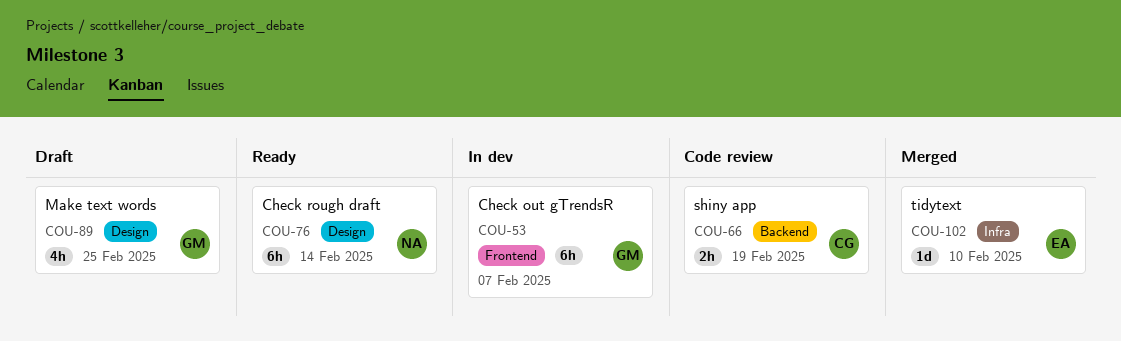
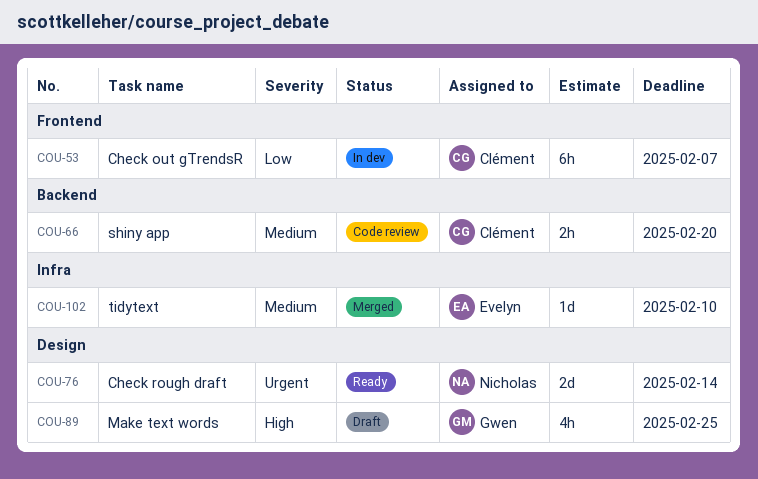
COU-53, owner: Gwen -> Clément
COU-66, due: Feb 19 -> Feb 20
COU-76, estimate: 6h -> 2d

